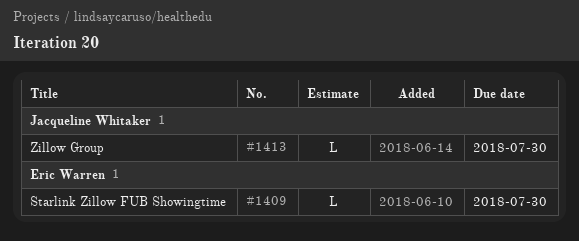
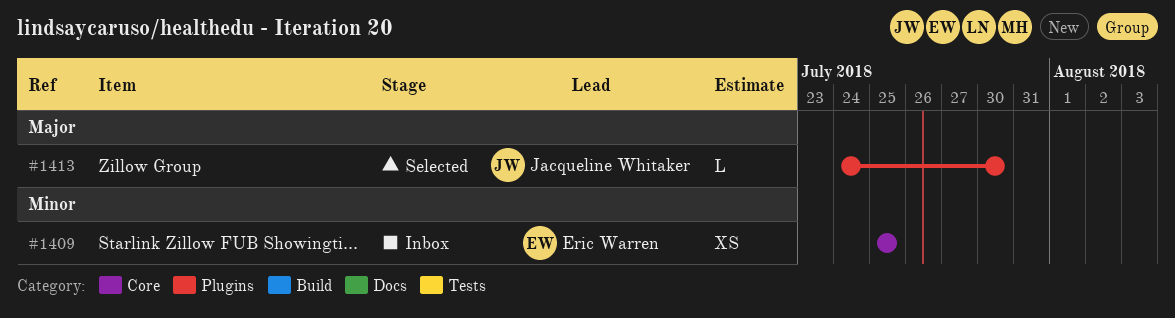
#1409, estimate: L -> XS
#1409, due: Jul 30 -> Jul 25

